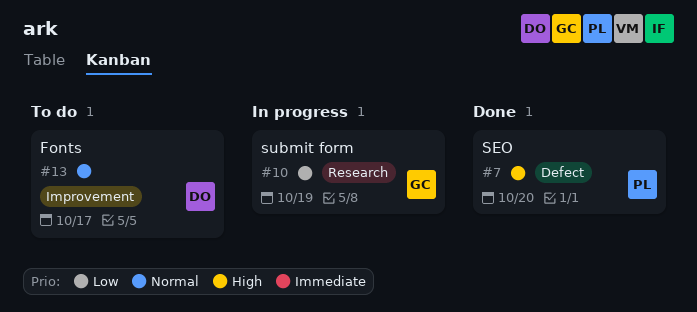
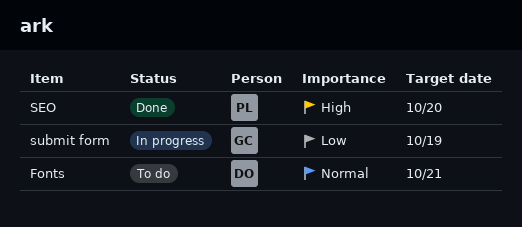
Fonts, due: Oct 17 -> Oct 21

